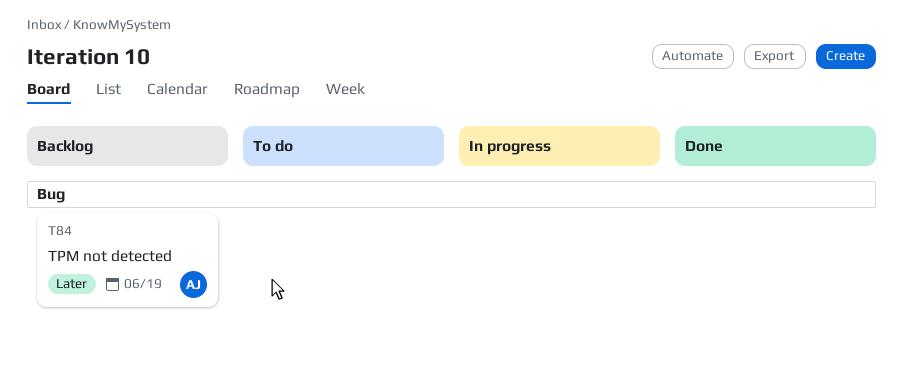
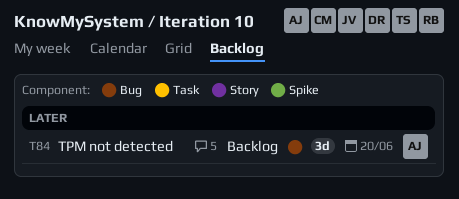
T84, due: Jun 19 -> Jun 20

